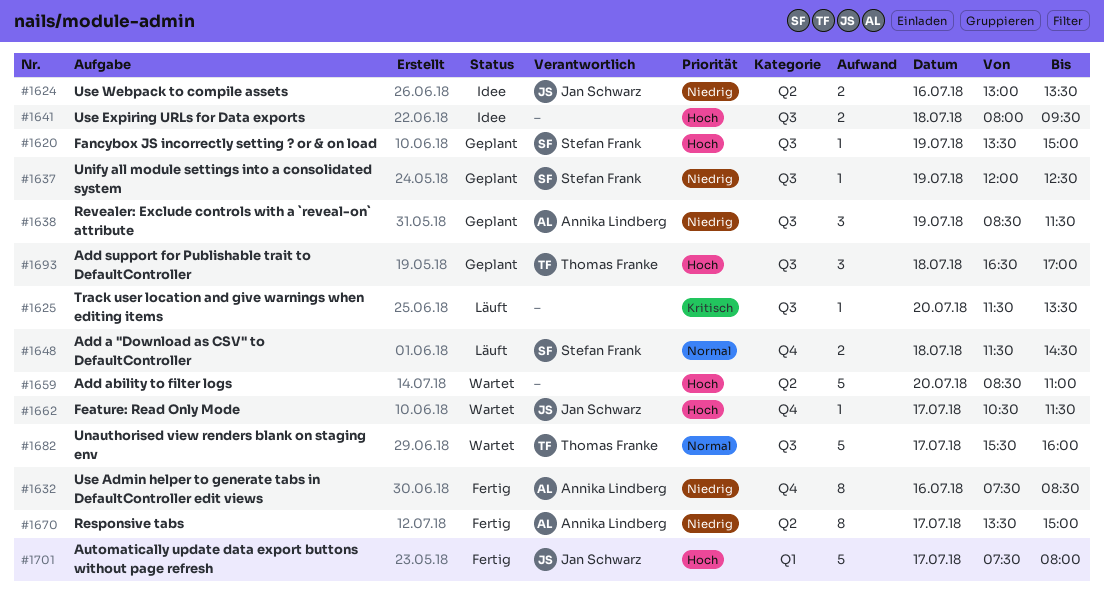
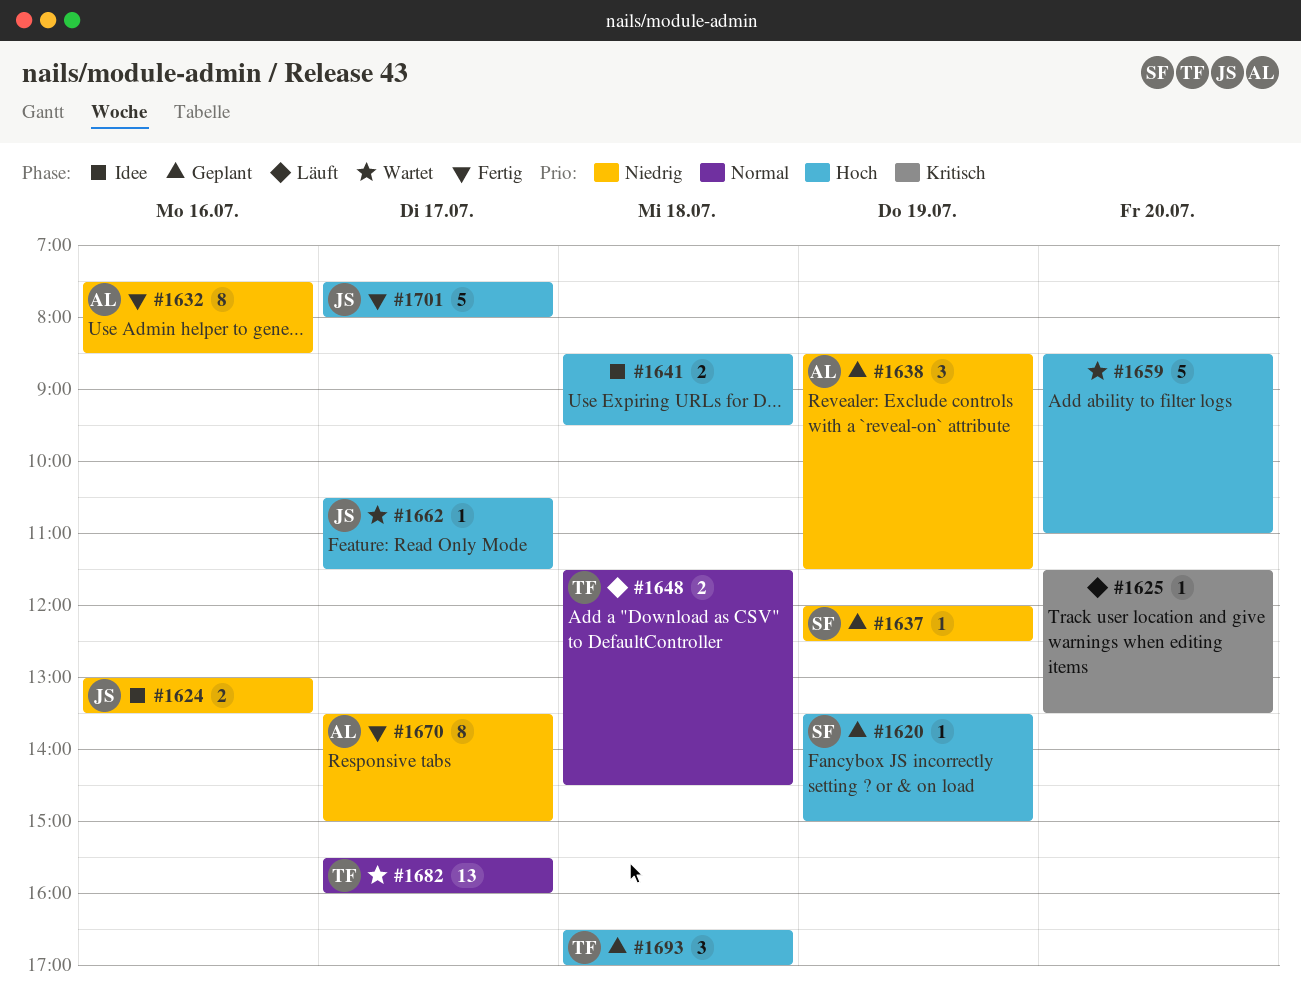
#1641, begins: 08:00 -> 08:30
#1648, owner: Stefan Frank -> Thomas Franke
#1682, estimate: 5 -> 13

